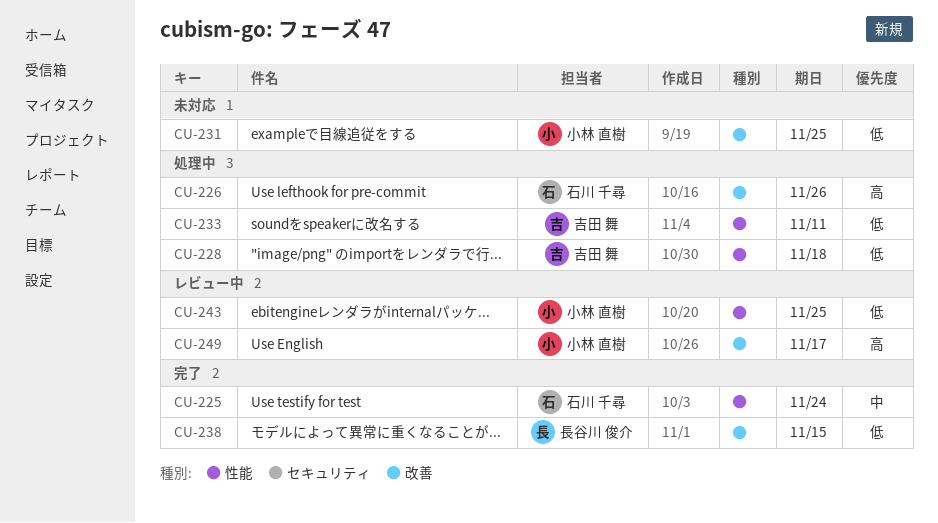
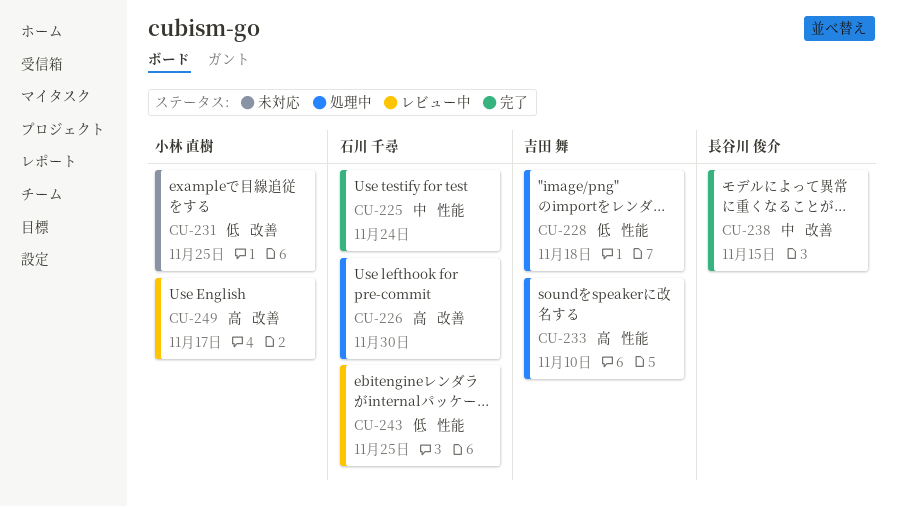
CU-226, due: Nov 26 -> Nov 30
CU-233, priority: 低 -> 高
CU-233, due: Nov 11 -> Nov 10
CU-238, priority: 低 -> 中
CU-243, owner: 小林 直樹 -> 石川 千尋

